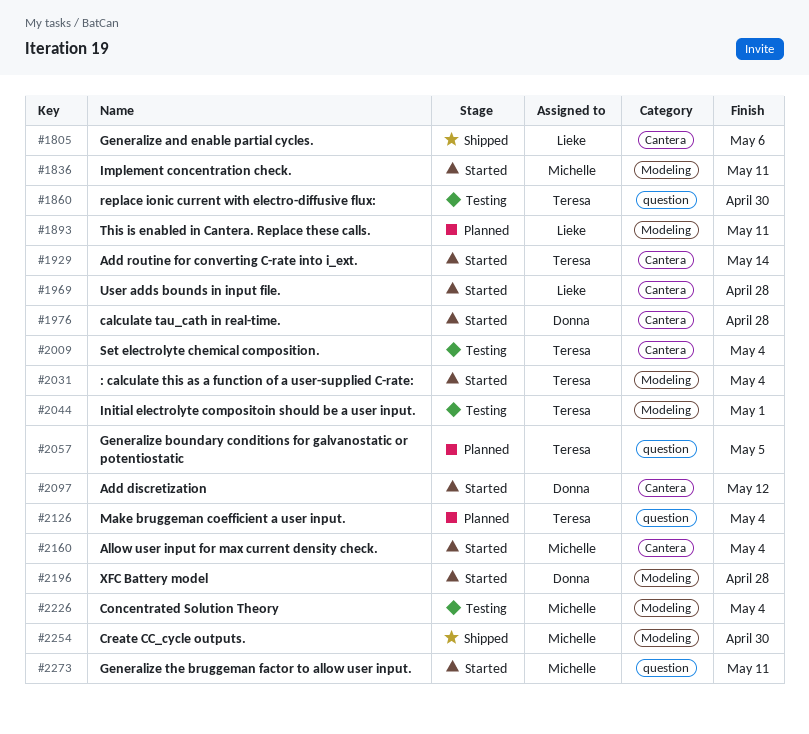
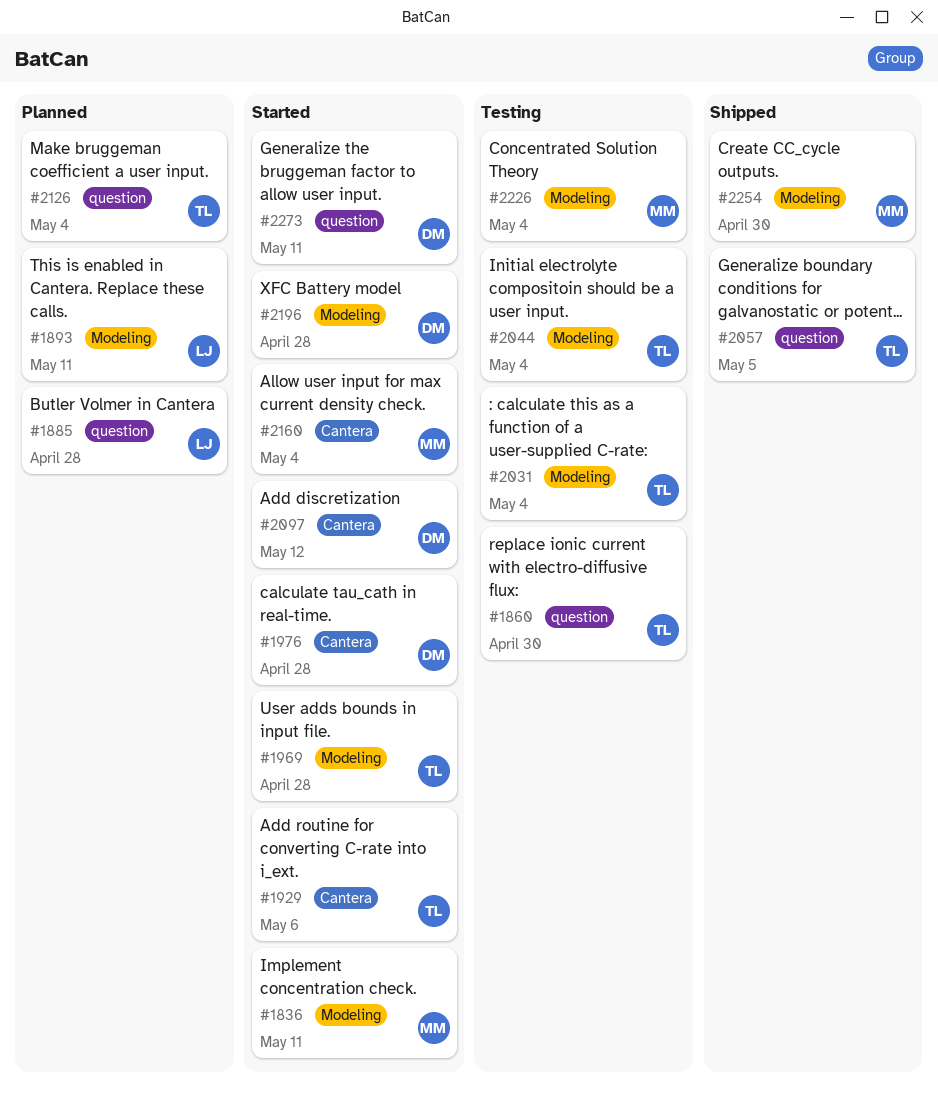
#1805: present -> none
#1885: none -> present
#1929, due: May 14 -> May 6
#1969, owner: Lieke -> Teresa
#1969, label: Cantera -> Modeling
#2009: present -> none
#2031, status: Started -> Testing
#2044, due: May 1 -> May 4
#2057, status: Planned -> Shipped
#2273, owner: Michelle -> Donna

